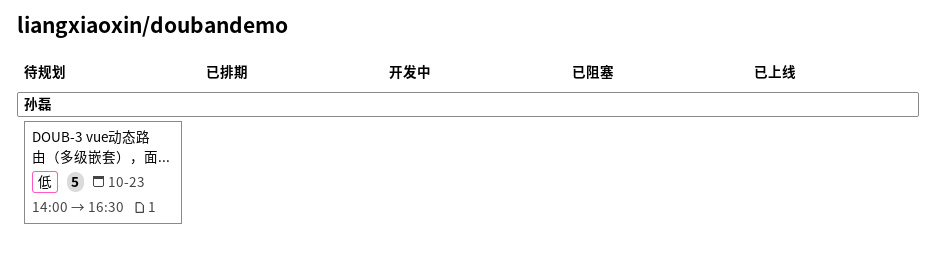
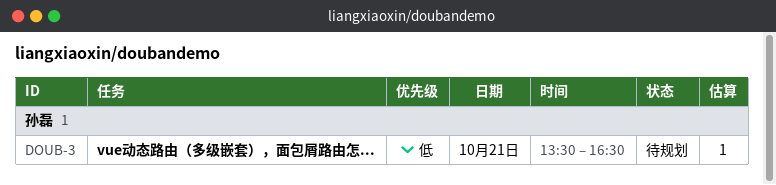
DOUB-3, estimate: 5 -> 1
DOUB-3, day: Oct 23 -> Oct 21
DOUB-3, begins: 14:00 -> 13:30

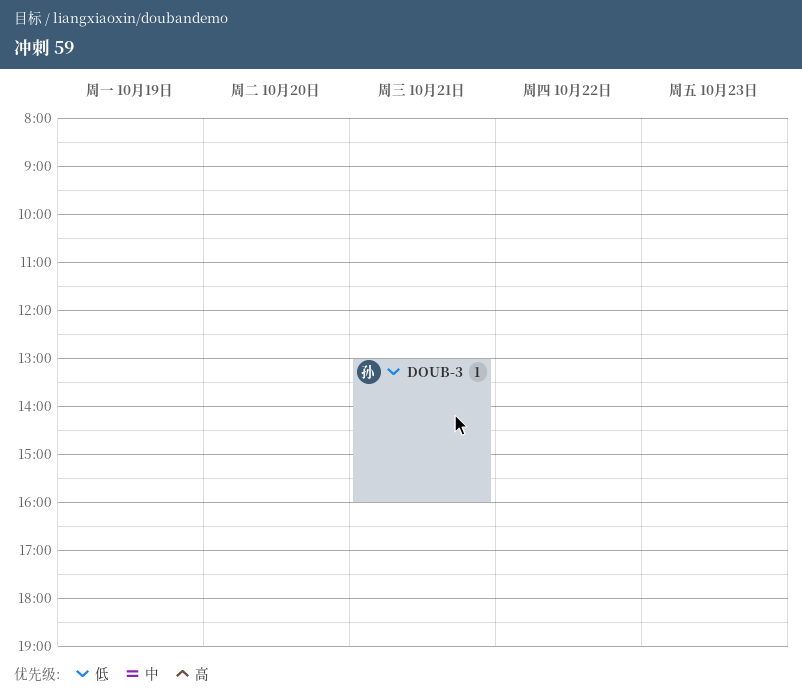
DOUB-3, begins: 13:30 -> 13:00
DOUB-3, ends: 16:30 -> 16:00

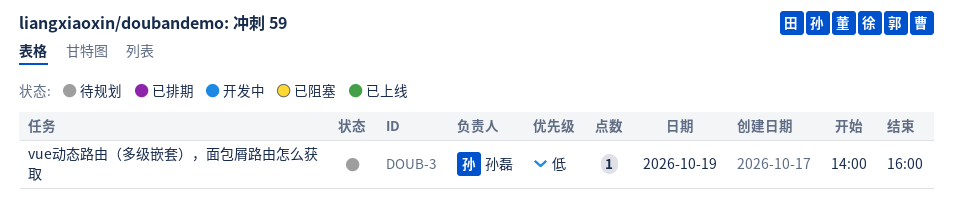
DOUB-3, day: Oct 21 -> Oct 19
DOUB-3, begins: 13:00 -> 14:00

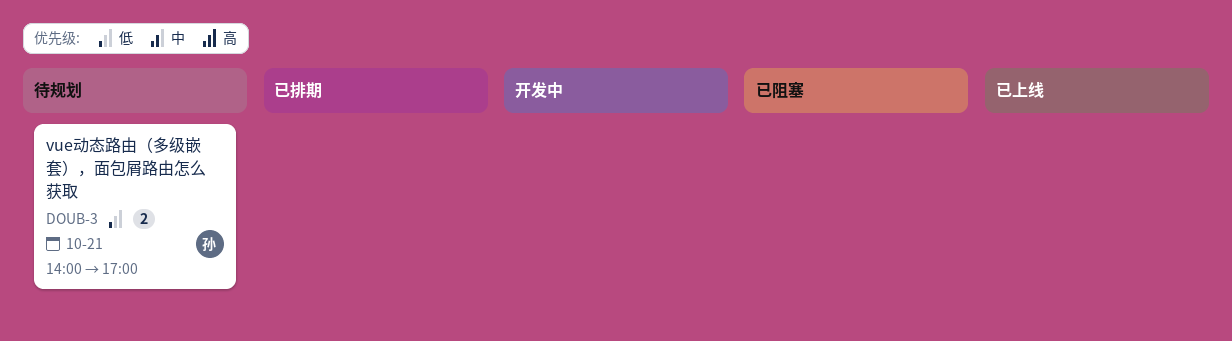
DOUB-3, estimate: 1 -> 2
DOUB-3, day: Oct 19 -> Oct 21
DOUB-3, ends: 16:00 -> 17:00

